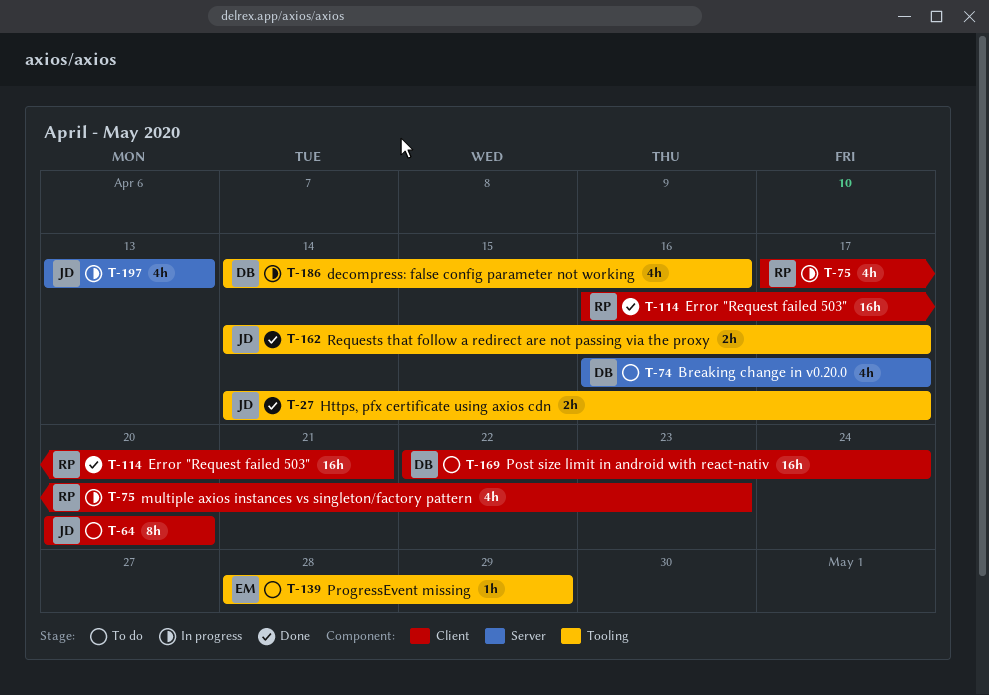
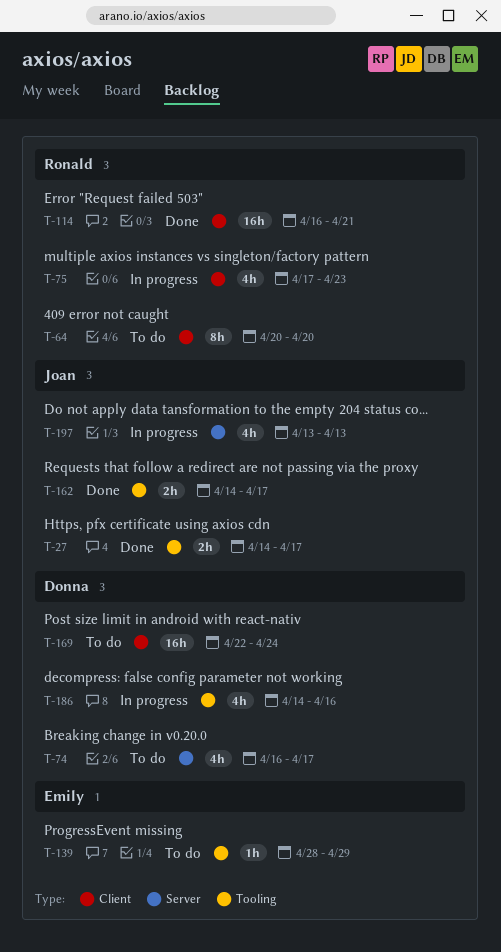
T-64, owner: Joan -> Ronald

